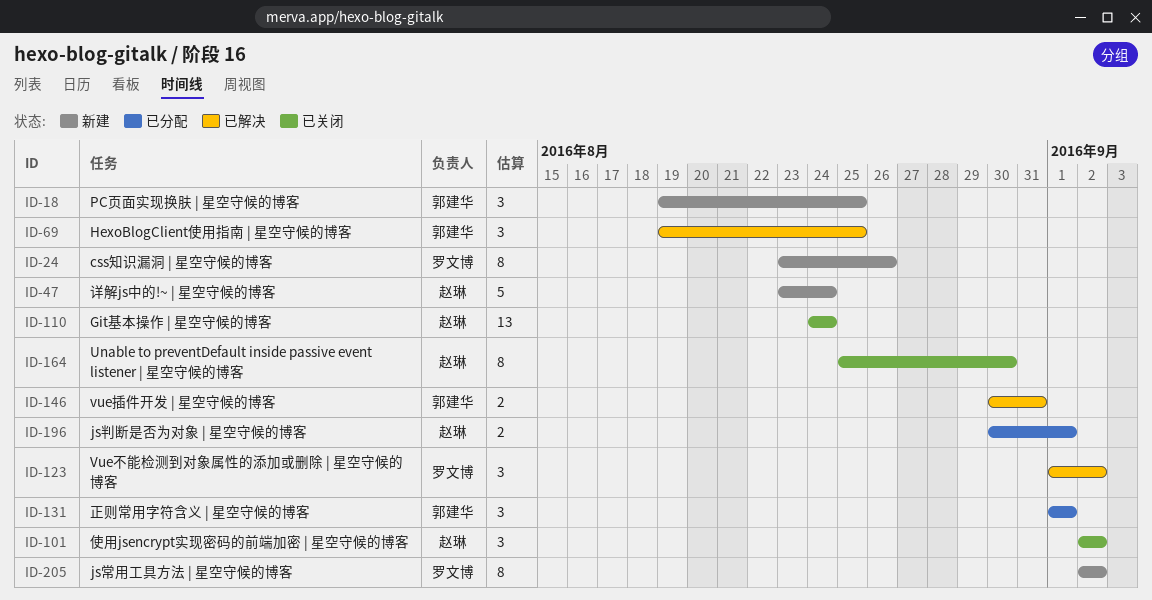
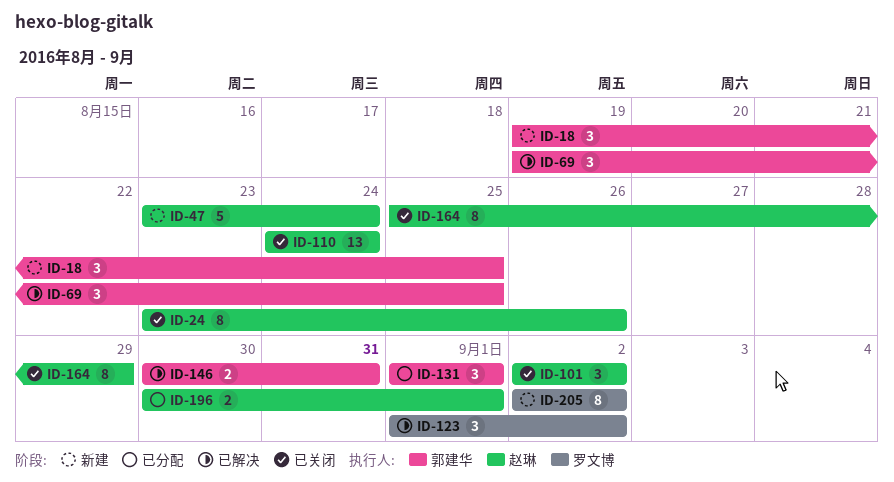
ID-24, status: 新建 -> 已关闭
ID-24, owner: 罗文博 -> 赵琳
ID-164, due: Aug 30 -> Aug 29

